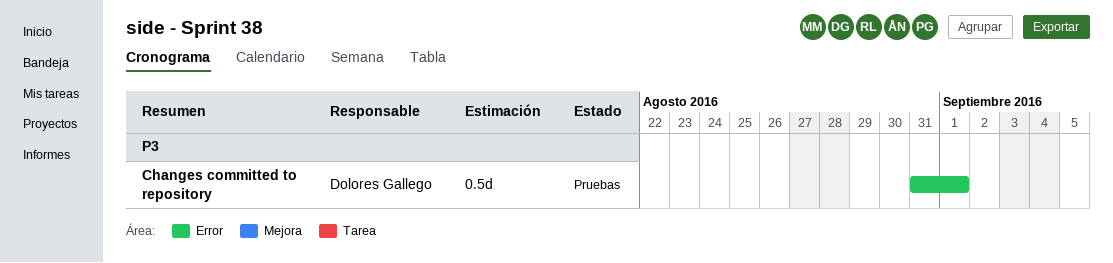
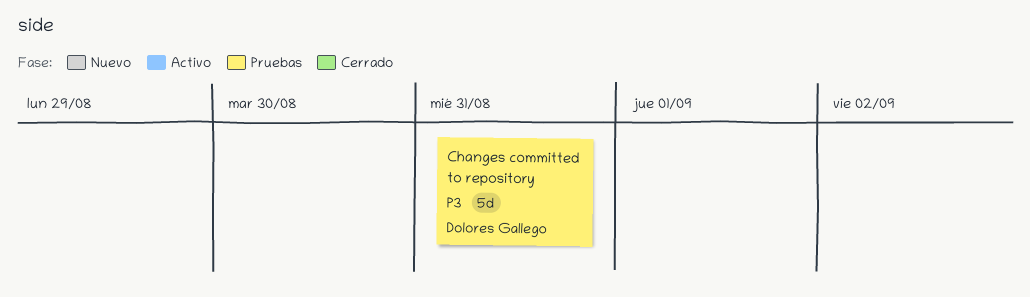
Changes committed to repository, estimate: 0.5d -> 5d
Changes committed to repository, due: Sep 1 -> Aug 31

